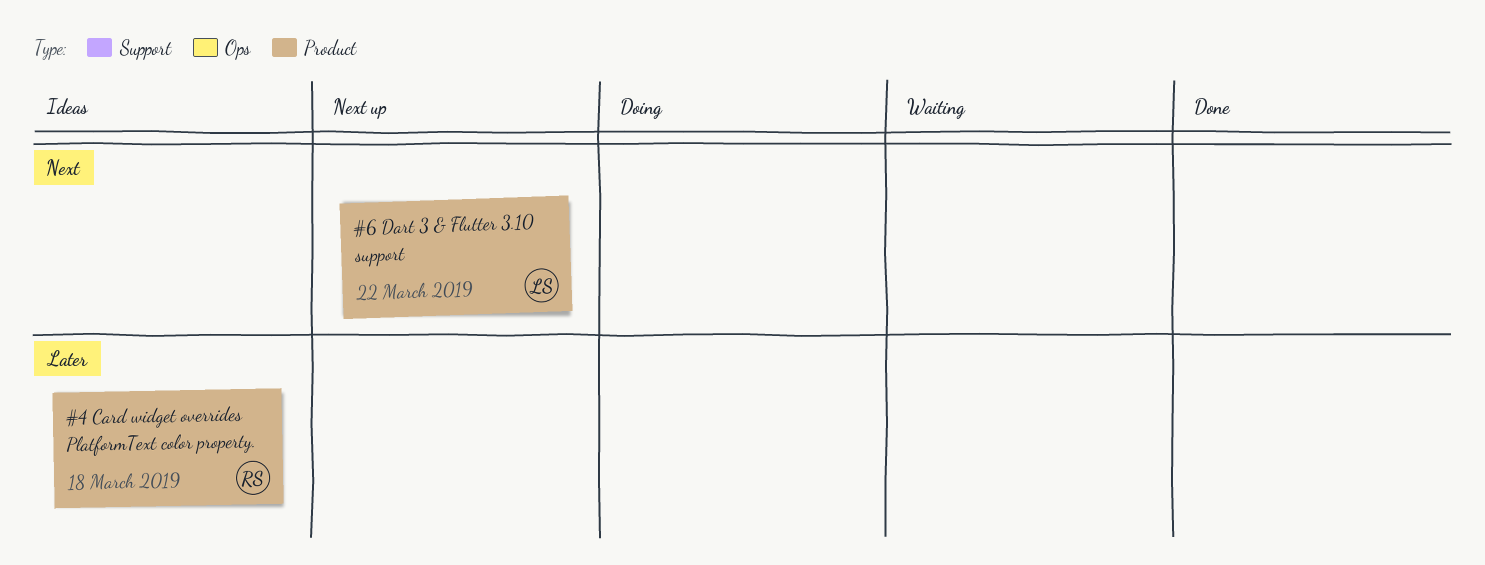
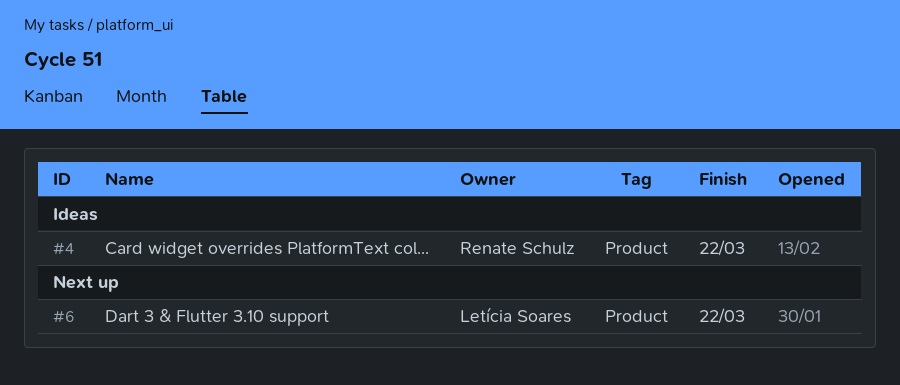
#4, due: Mar 18 -> Mar 22

